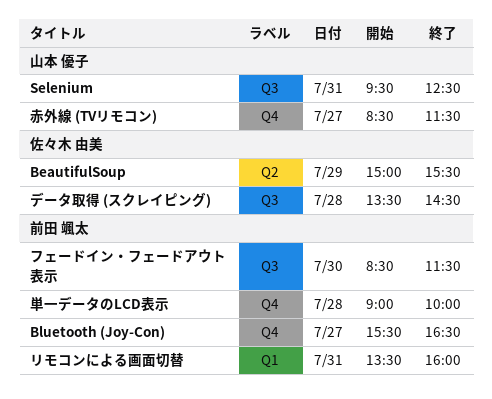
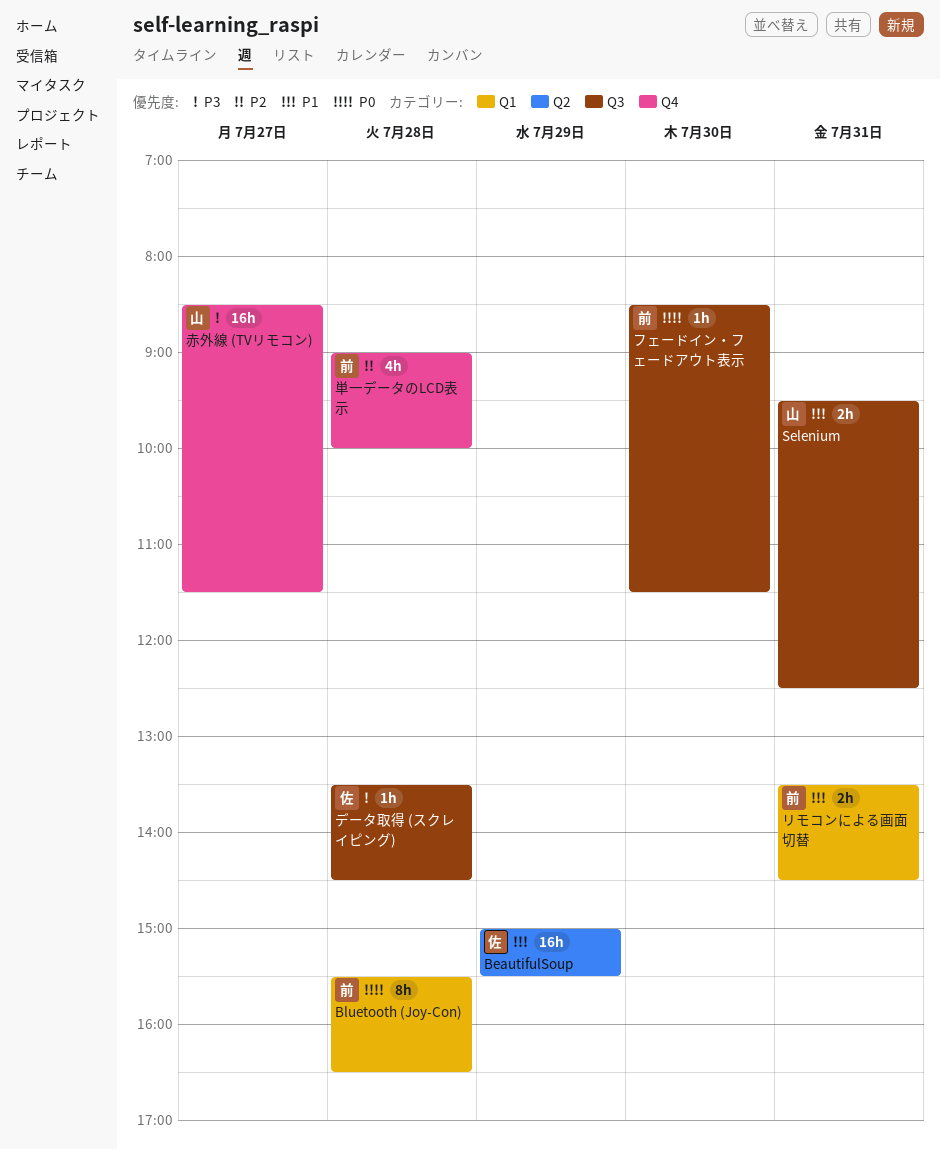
Bluetooth (Joy-Con), label: Q4 -> Q1
Bluetooth (Joy-Con), day: Jul 27 -> Jul 28
リモコンによる画面切替, ends: 16:00 -> 14:30

